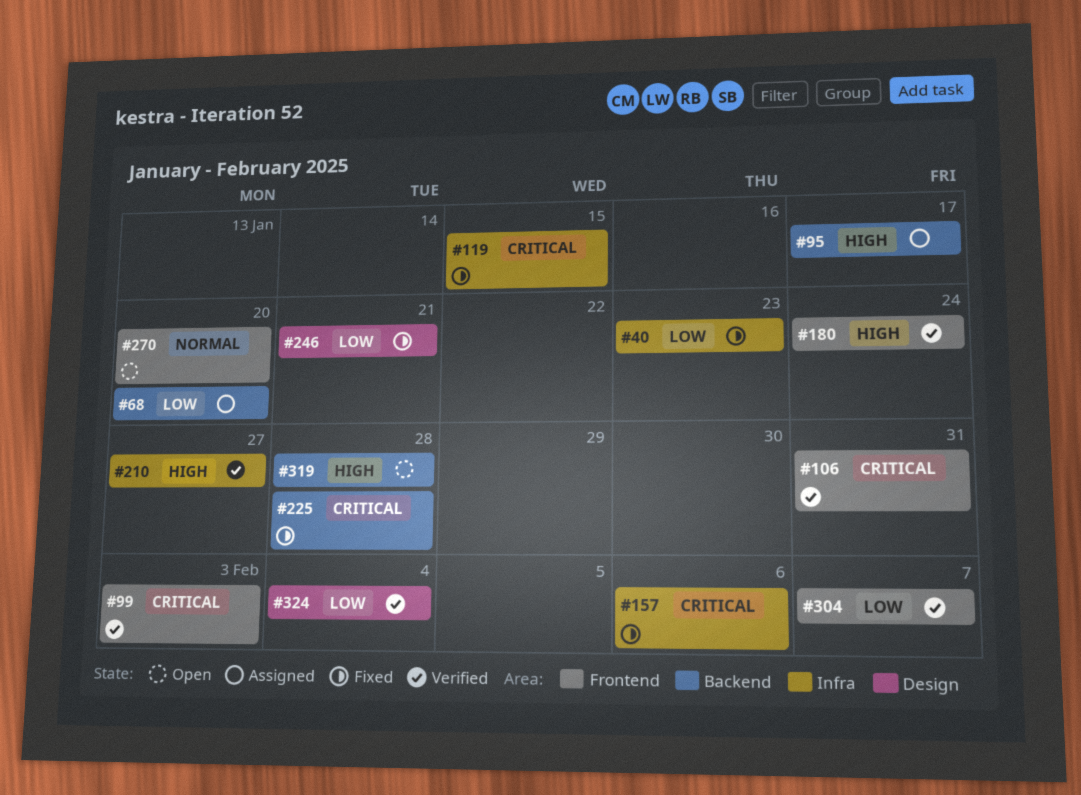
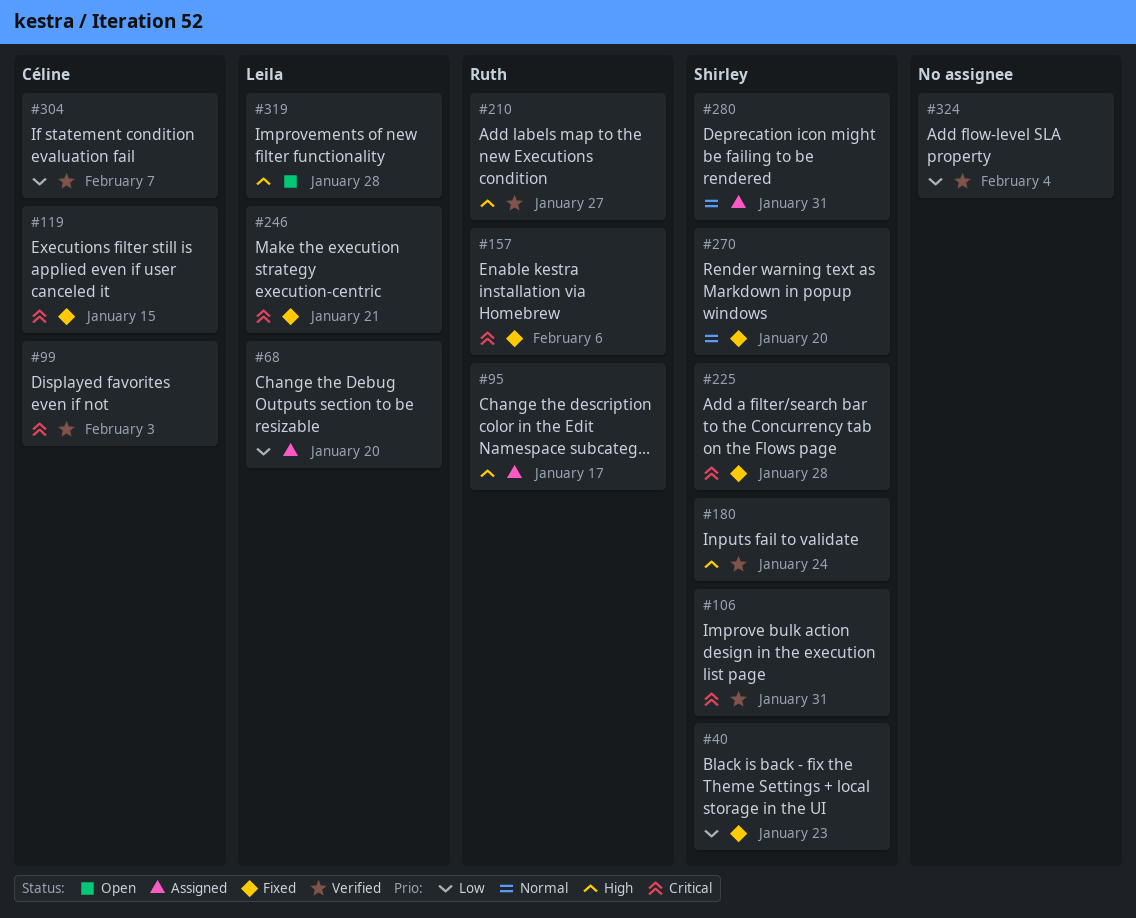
#246, priority: Low -> Critical
#270, status: Open -> Fixed
#280: none -> present

